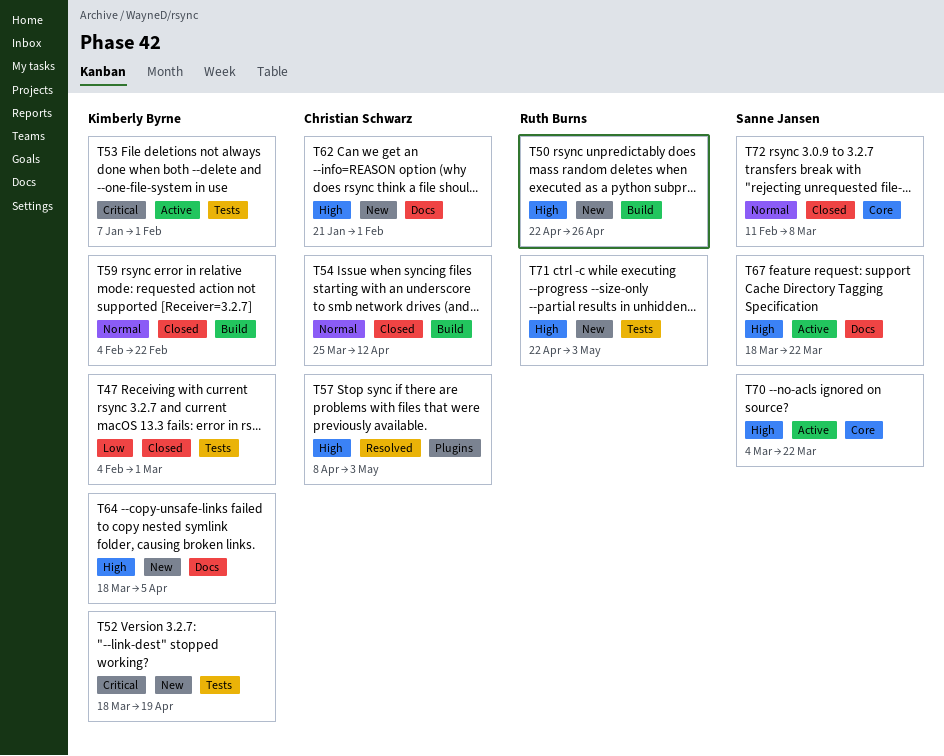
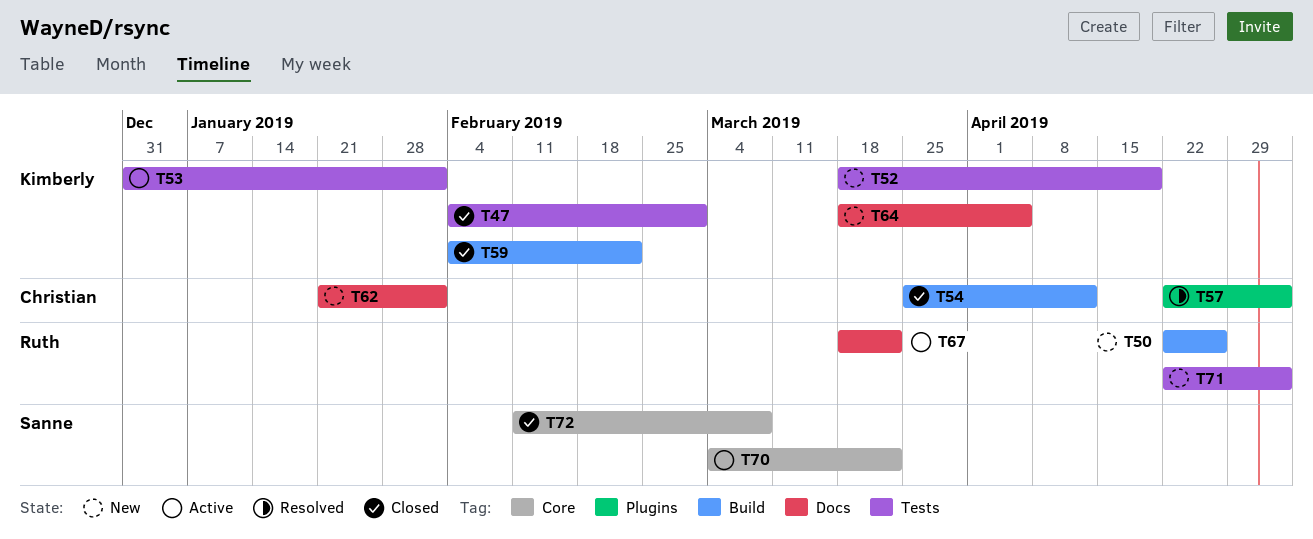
T53, start: Jan 7 -> Dec 31
T57, start: Apr 8 -> Apr 22
T67, owner: Sanne Jansen -> Ruth Burns

